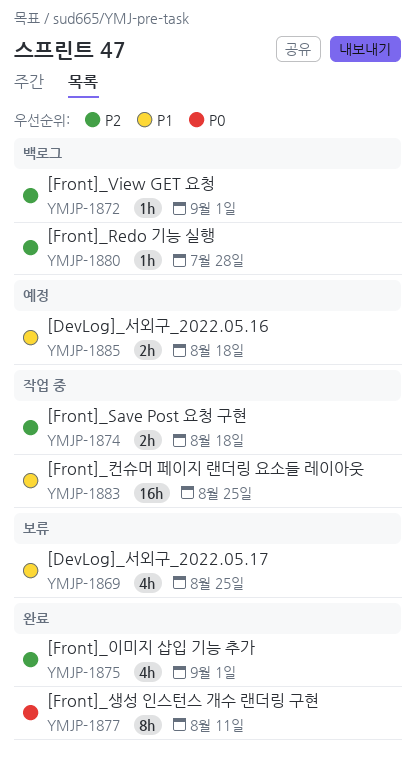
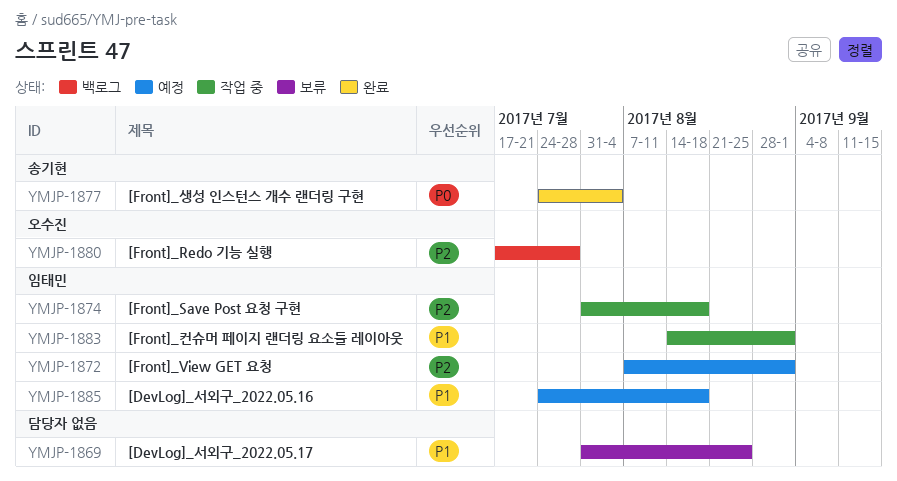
YMJP-1872, status: 백로그 -> 예정
YMJP-1875: present -> none
YMJP-1877, due: Aug 11 -> Aug 4
YMJP-1883, due: Aug 25 -> Sep 1

